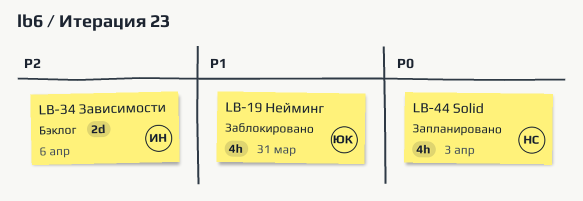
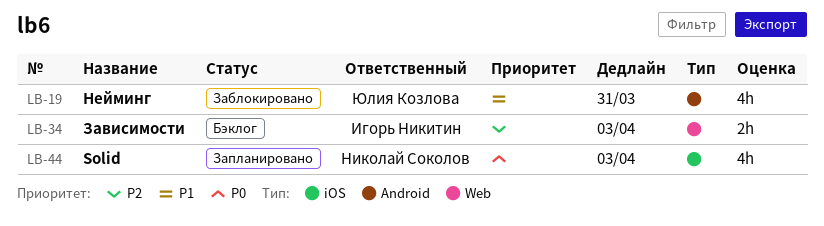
LB-34, estimate: 2d -> 2h
LB-34, due: Apr 6 -> Apr 3

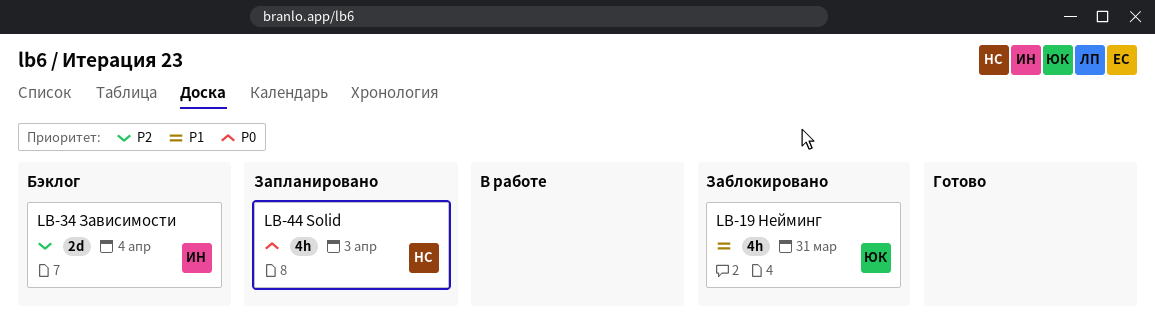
LB-34, estimate: 2h -> 2d
LB-34, due: Apr 3 -> Apr 4

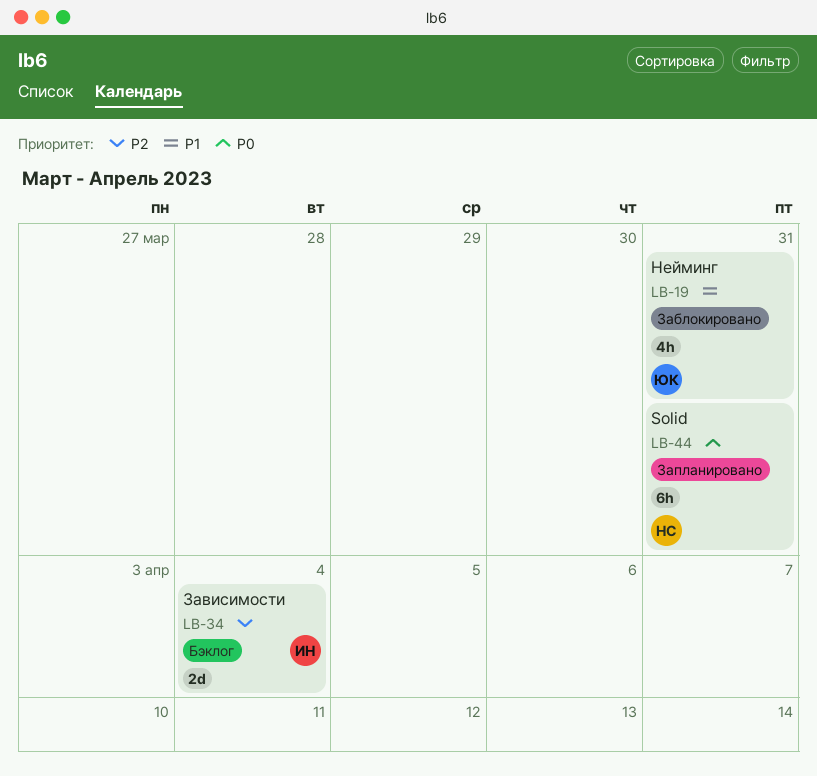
LB-44, estimate: 4h -> 6h
LB-44, due: Apr 3 -> Mar 31

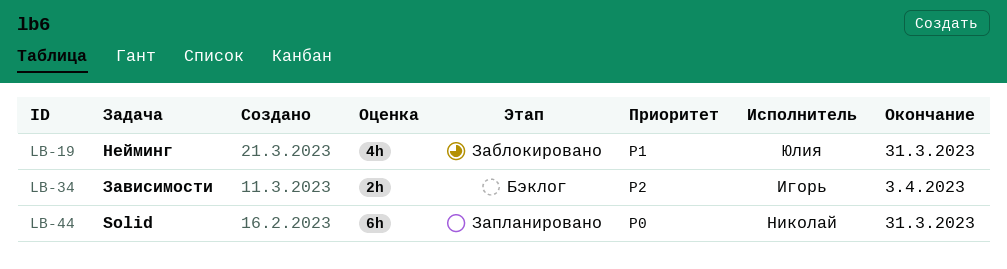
LB-34, estimate: 2d -> 2h
LB-34, due: Apr 4 -> Apr 3

